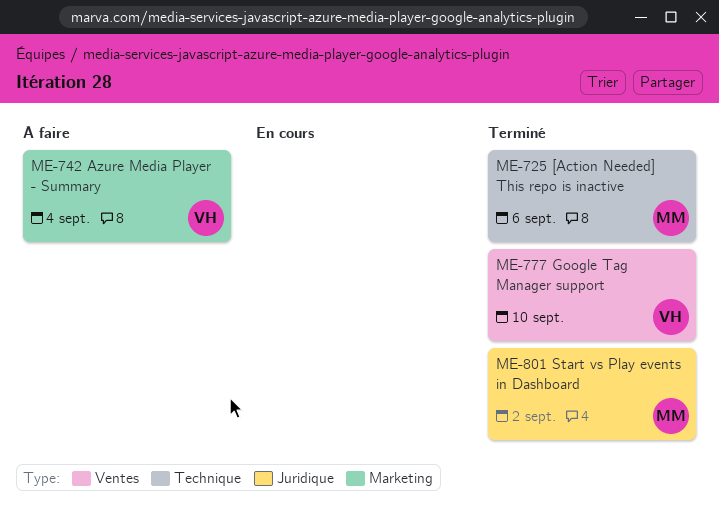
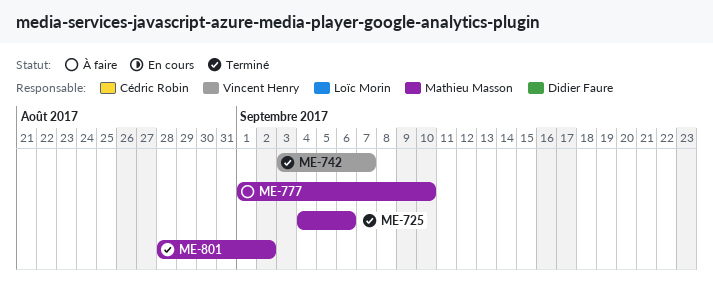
ME-742, status: À faire -> Terminé
ME-742, due: Sep 4 -> Sep 7
ME-777, status: Terminé -> À faire
ME-777, owner: Vincent Henry -> Mathieu Masson

